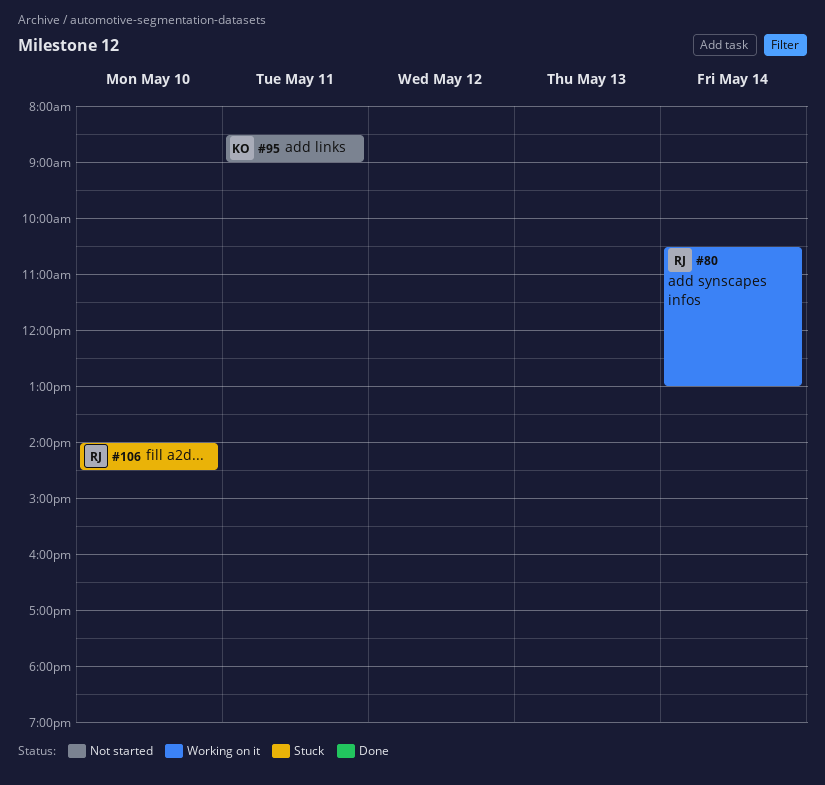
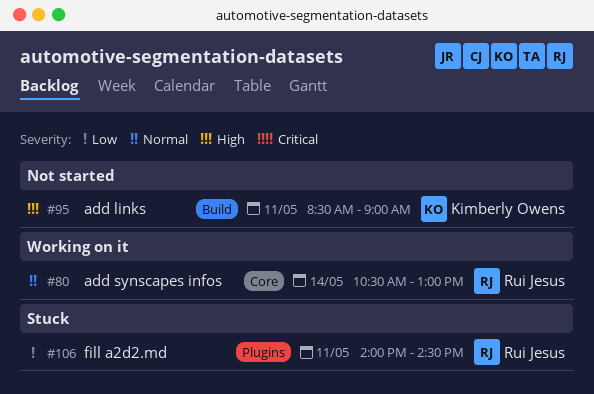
#106, day: May 10 -> May 11

